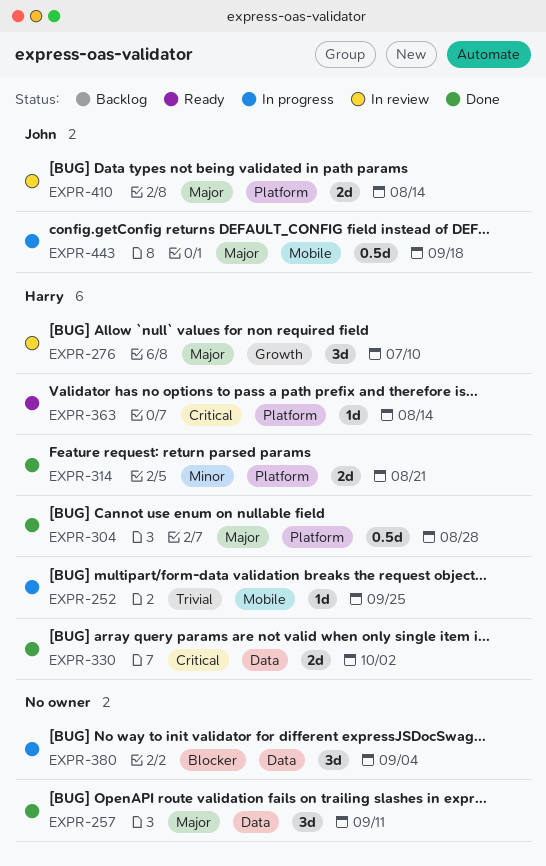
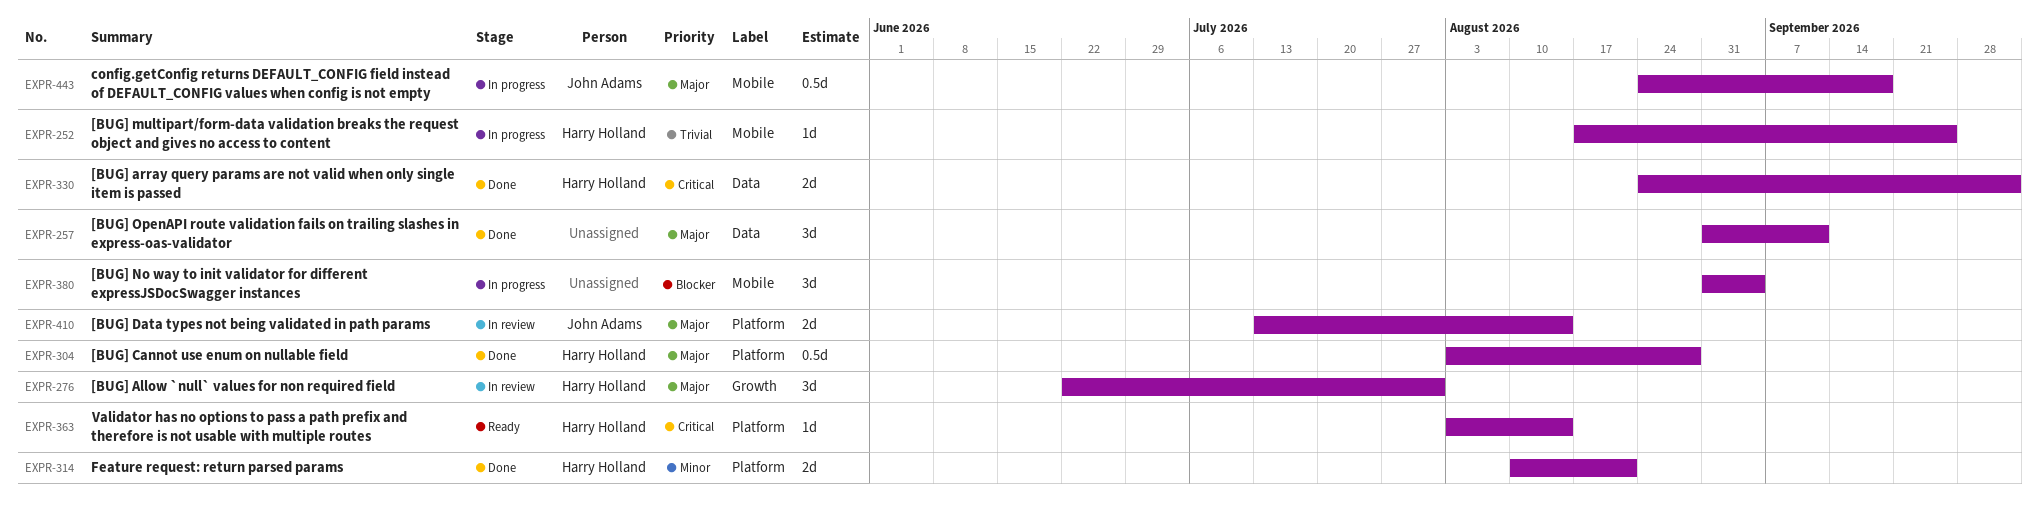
EXPR-276, due: Jul 10 -> Jul 31
EXPR-380, label: Data -> Mobile

